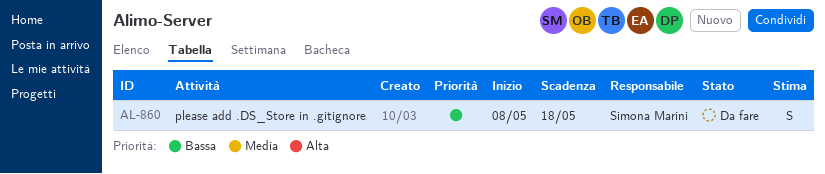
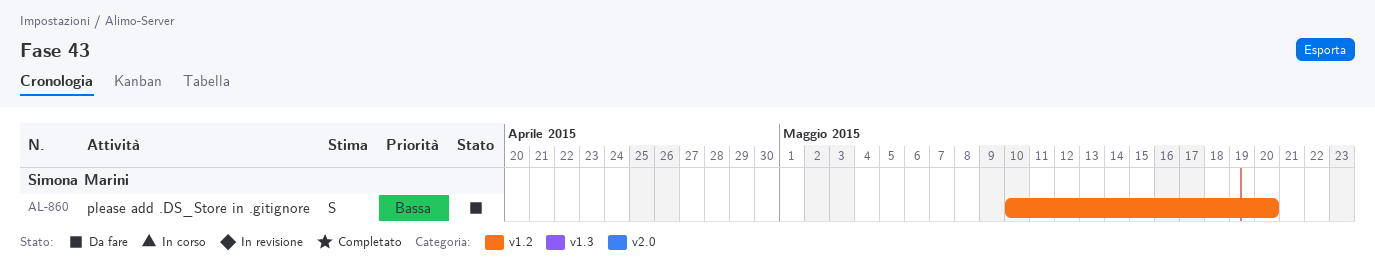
AL-860, start: May 8 -> May 10
AL-860, due: May 18 -> May 20

